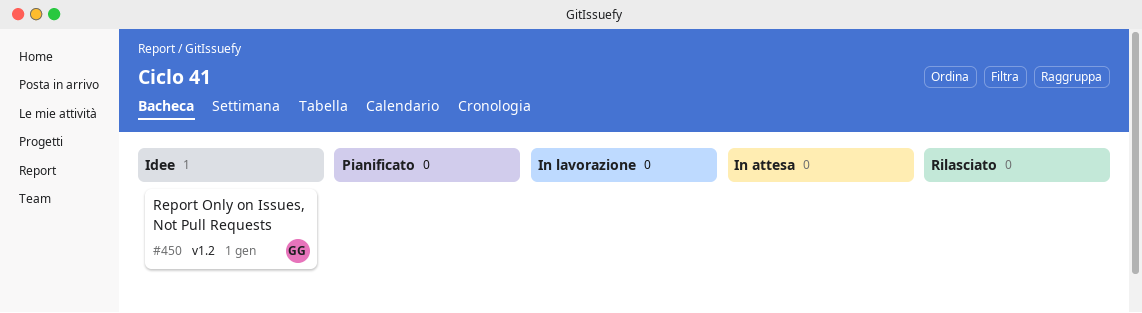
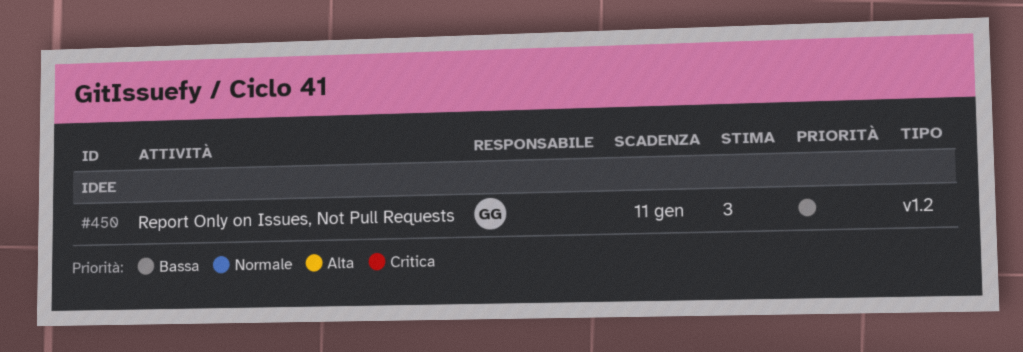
#450, due: Jan 1 -> Jan 11

